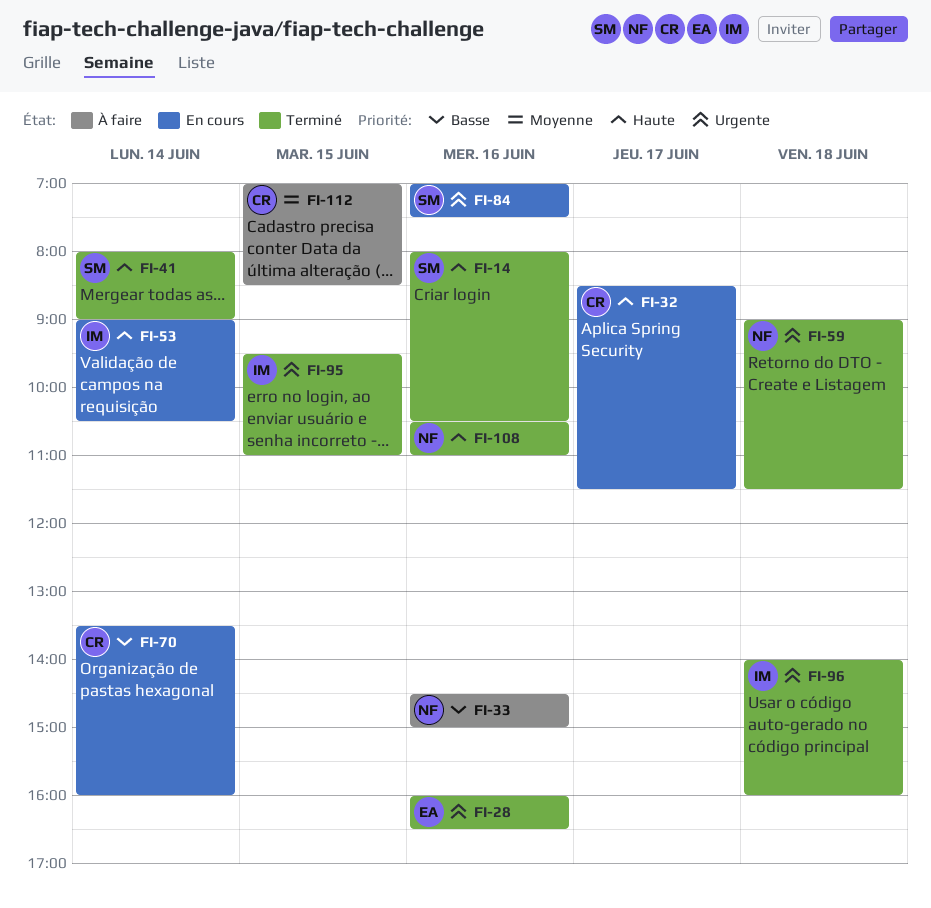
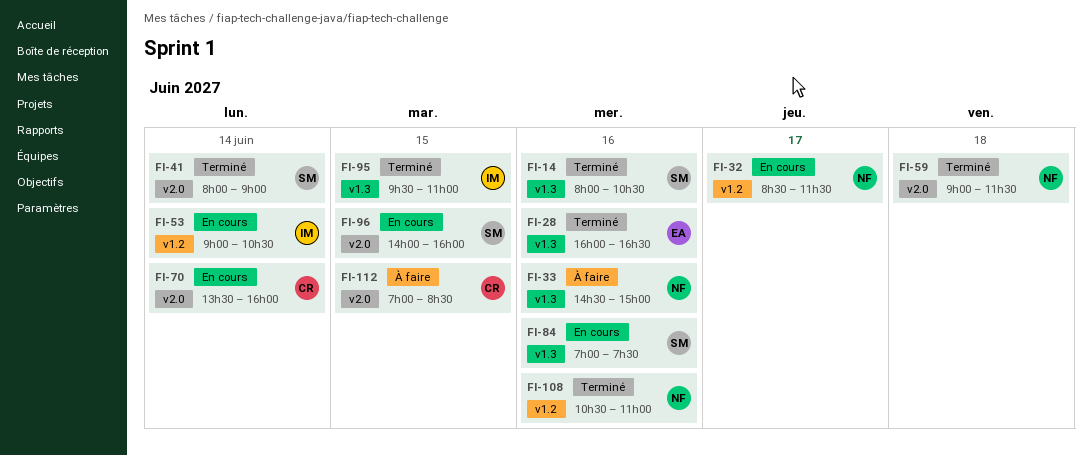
FI-32, owner: CR -> NF
FI-96, status: Terminé -> En cours
FI-96, owner: IM -> SM
FI-96, day: Jun 18 -> Jun 15

